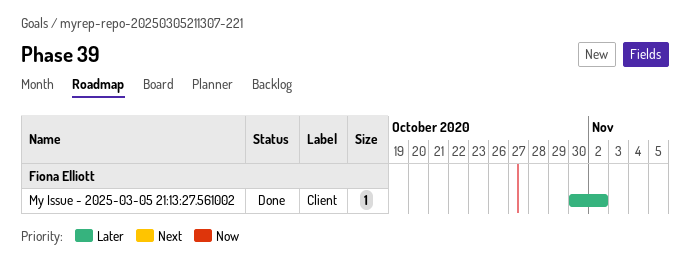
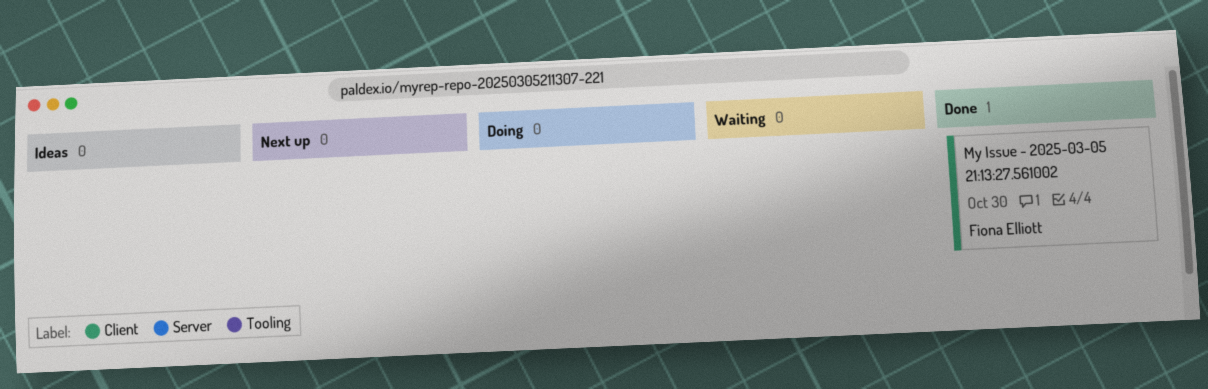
My Issue - 2025-03-05 21:13:27.561002, due: Nov 2 -> Oct 30

